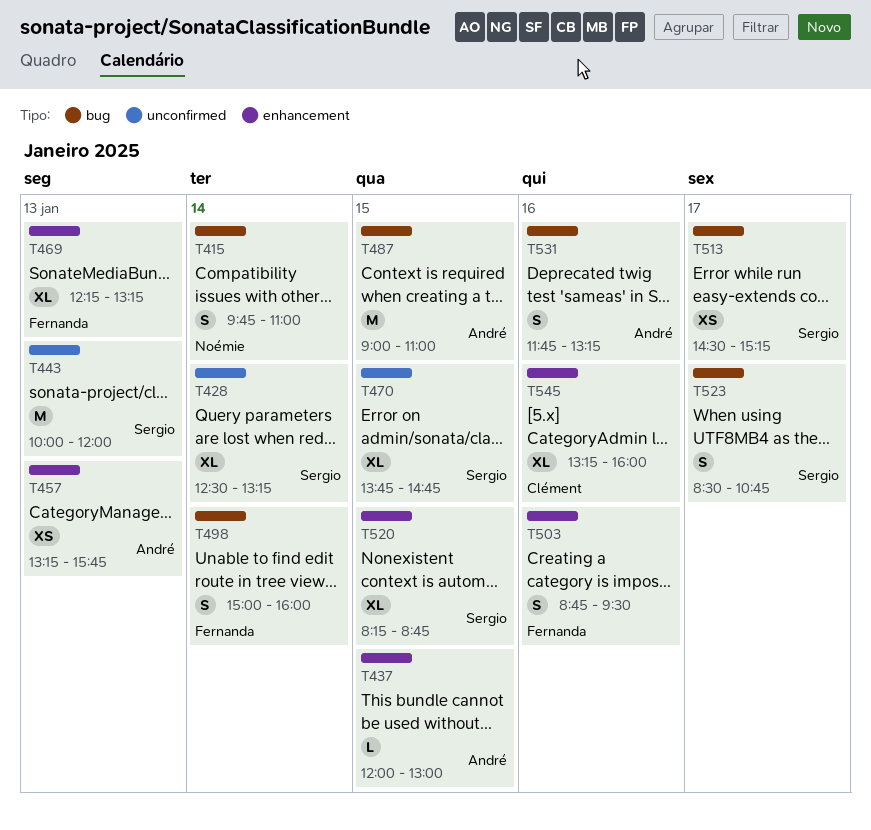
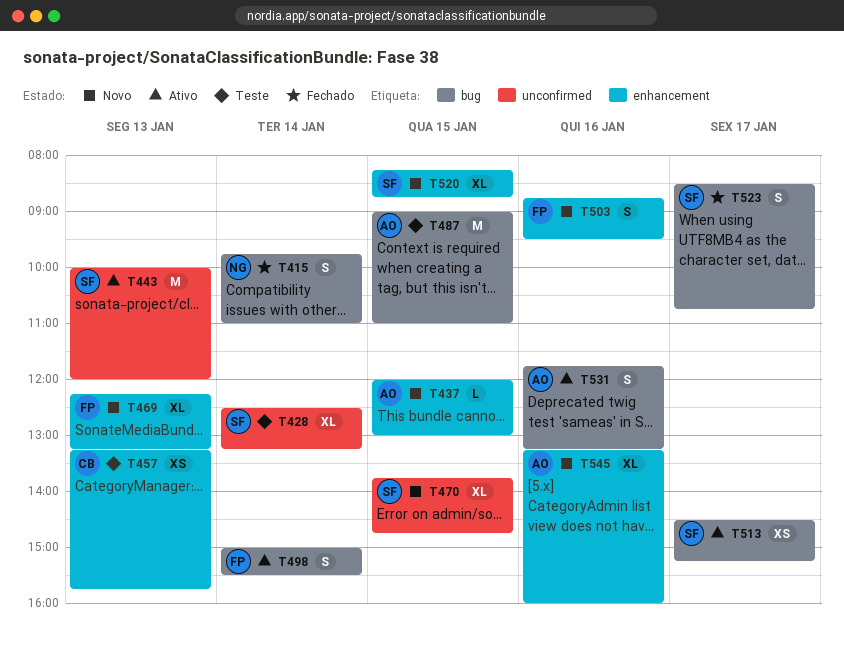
T457, owner: André -> Clément
T498, ends: 16:00 -> 15:30
T545, owner: Clément -> André

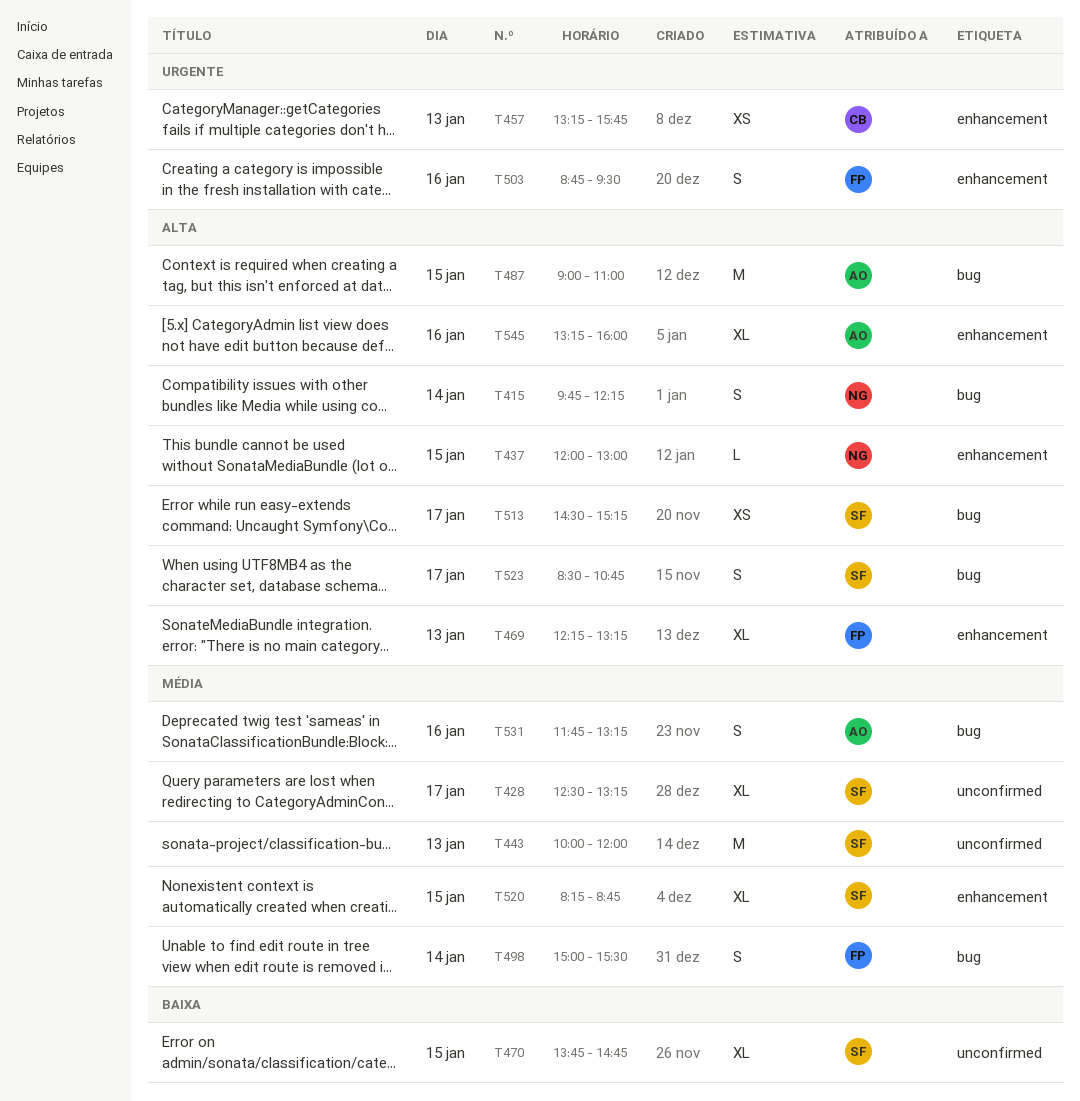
T415, ends: 11:00 -> 12:15
T428, day: Jan 14 -> Jan 17
T437, owner: AO -> NG

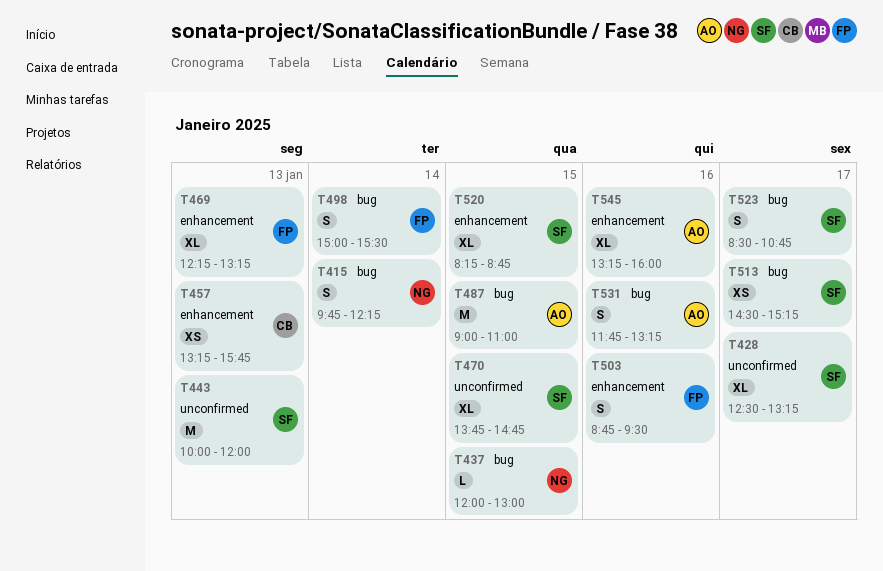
T437, label: enhancement -> bug

